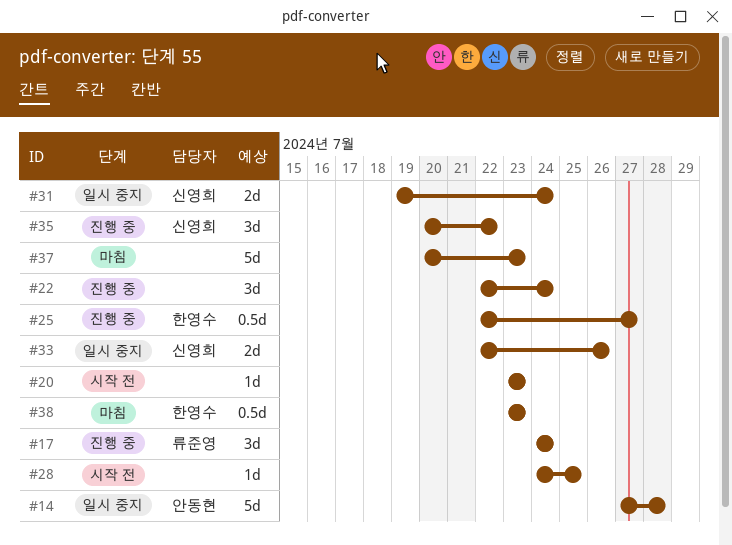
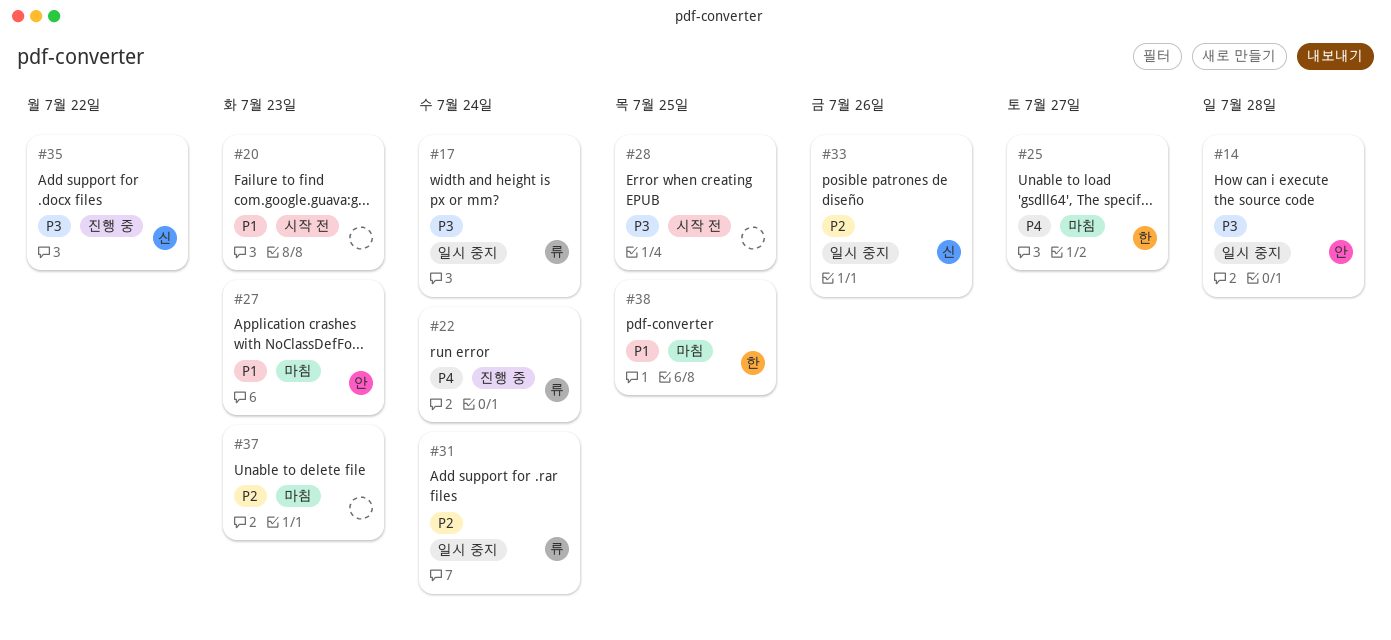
#17, status: 진행 중 -> 일시 중지
#22, owner: none -> 류준영
#25, status: 진행 중 -> 마침
#27: none -> present
#31, owner: 신영희 -> 류준영
#38, due: Jul 23 -> Jul 25

